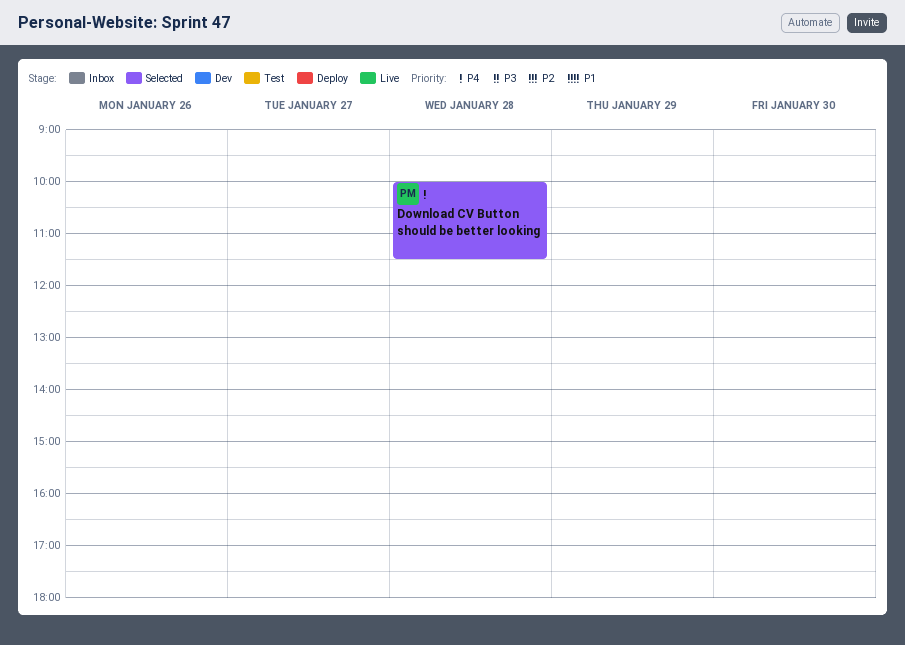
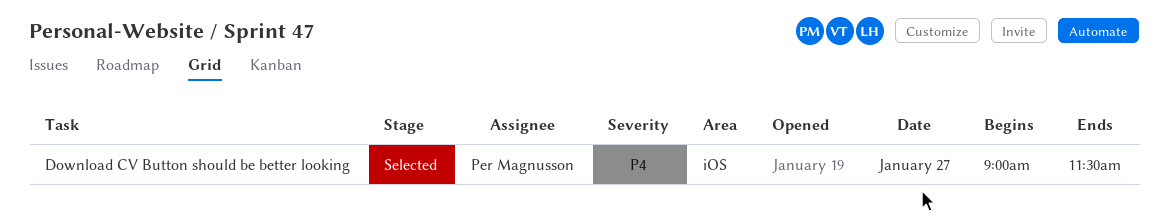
Download CV Button should be better looking, day: Jan 28 -> Jan 27
Download CV Button should be better looking, begins: 10:00 -> 09:00

